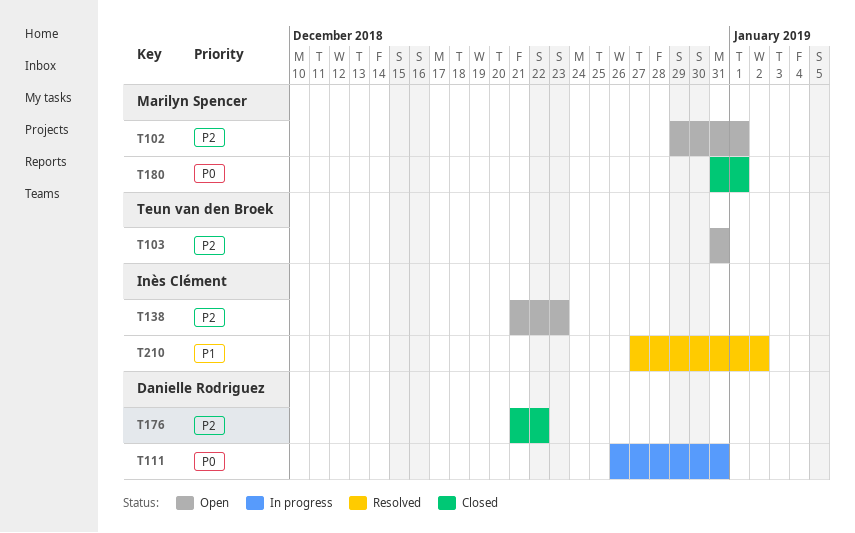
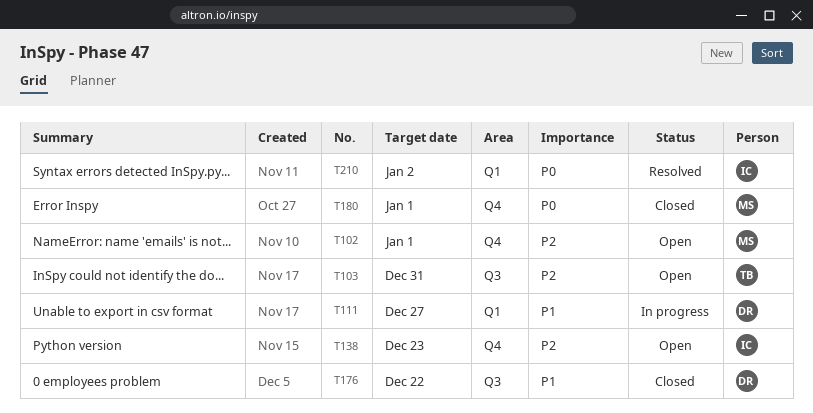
T111, priority: P0 -> P1
T111, due: Dec 31 -> Dec 27
T176, priority: P2 -> P1
T210, priority: P1 -> P0

